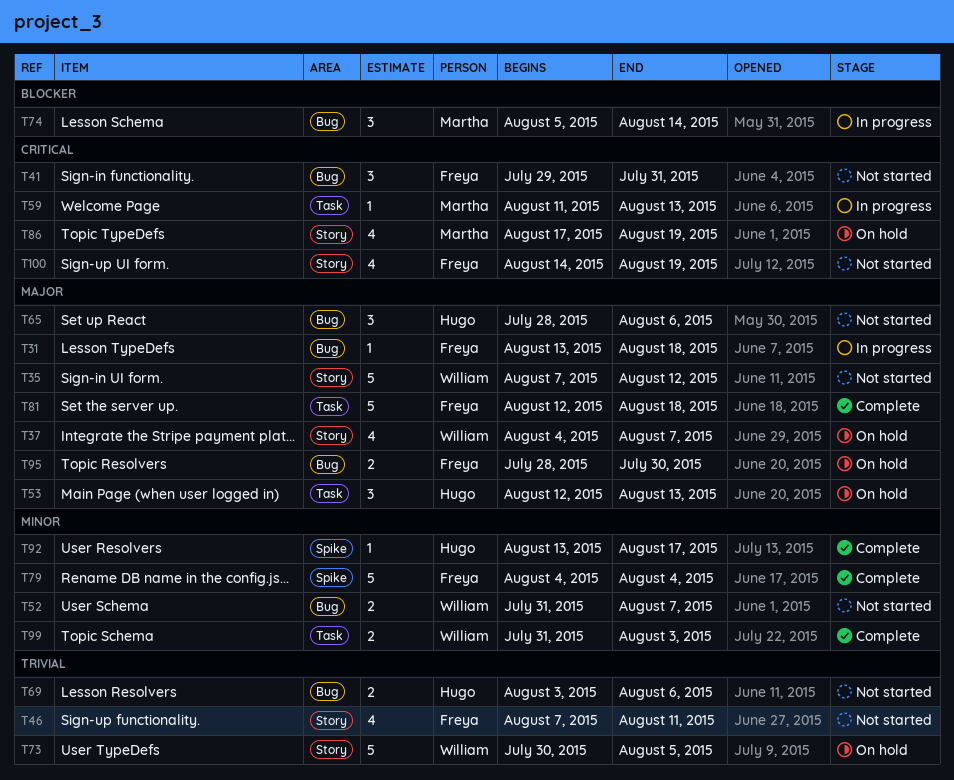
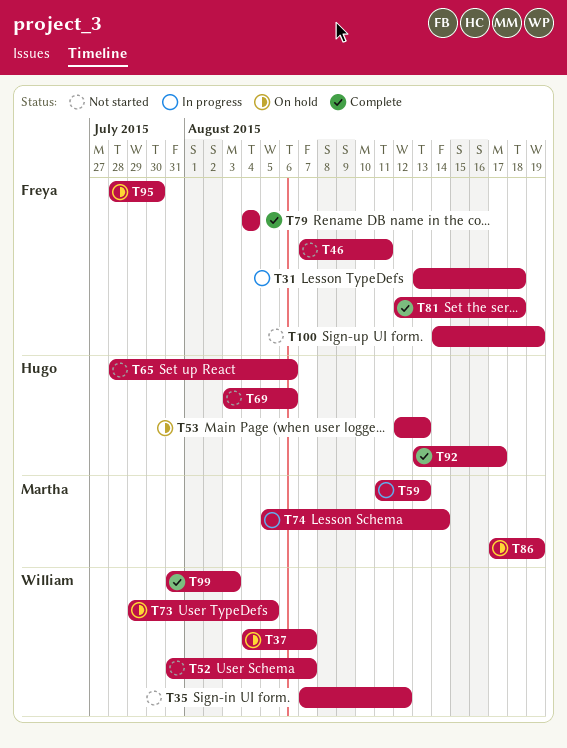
T41: present -> none
T73, start: Jul 30 -> Jul 29

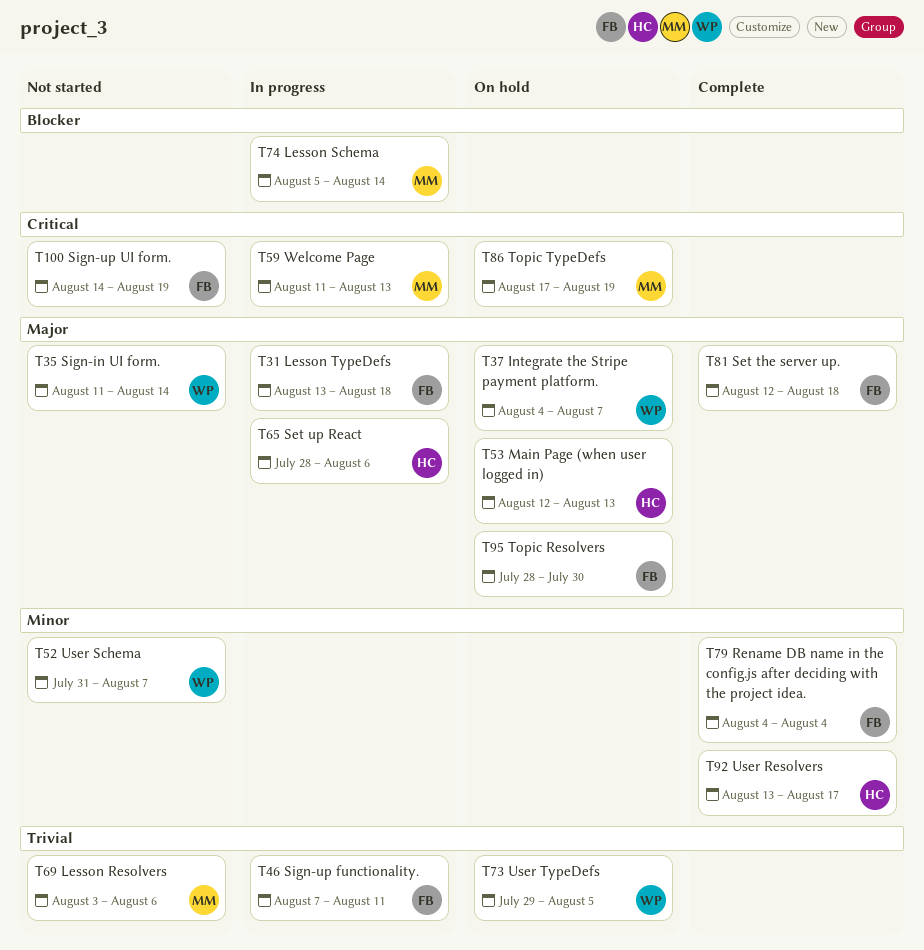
T35, start: Aug 7 -> Aug 11
T35, due: Aug 12 -> Aug 14
T46, status: Not started -> In progress
T65, status: Not started -> In progress
T69, owner: Hugo -> Martha
T99: present -> none

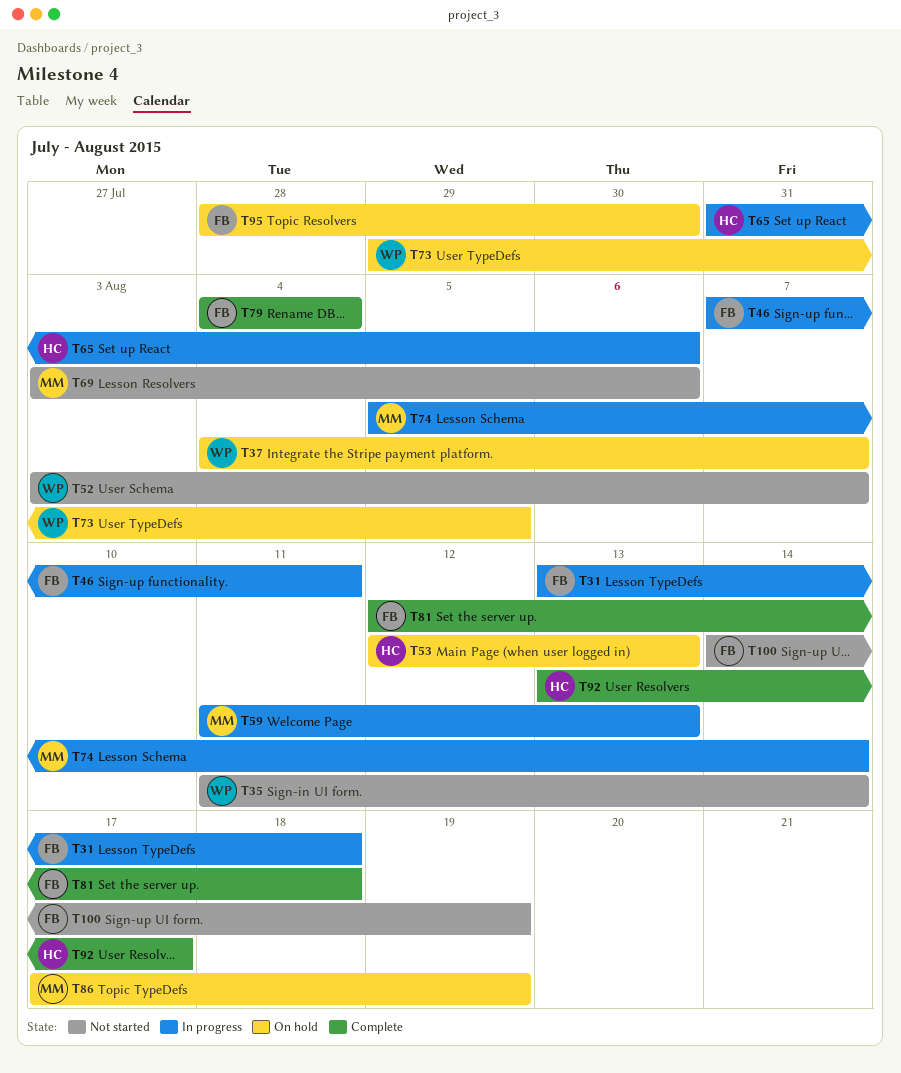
T52, start: Jul 31 -> Aug 3
T65, start: Jul 28 -> Jul 31

